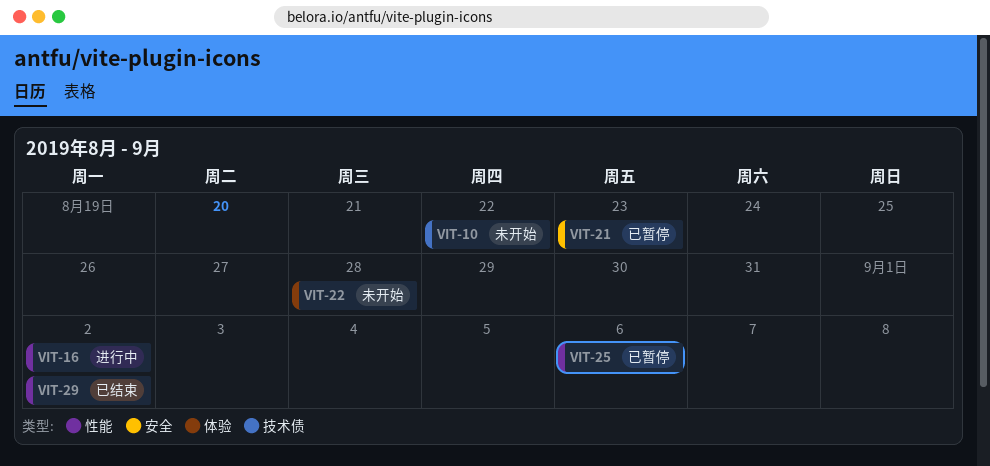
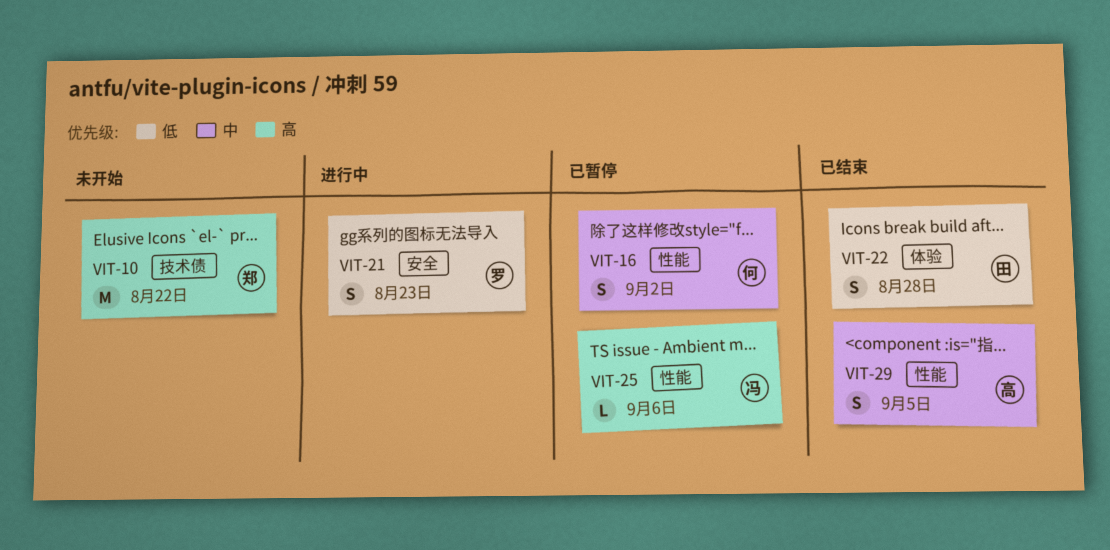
VIT-16, status: 进行中 -> 已暂停
VIT-21, status: 已暂停 -> 进行中
VIT-22, status: 未开始 -> 已结束
VIT-29, due: Sep 2 -> Sep 5

